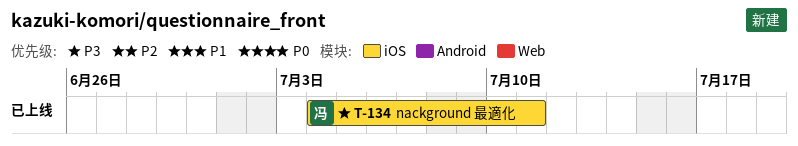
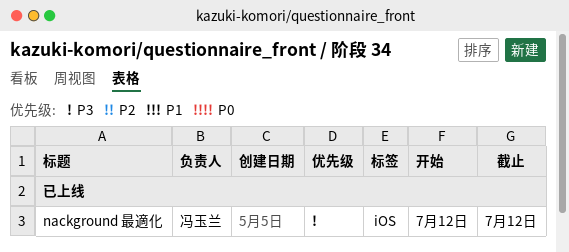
nackground 最適化, start: Jul 4 -> Jul 12
nackground 最適化, due: Jul 11 -> Jul 12

